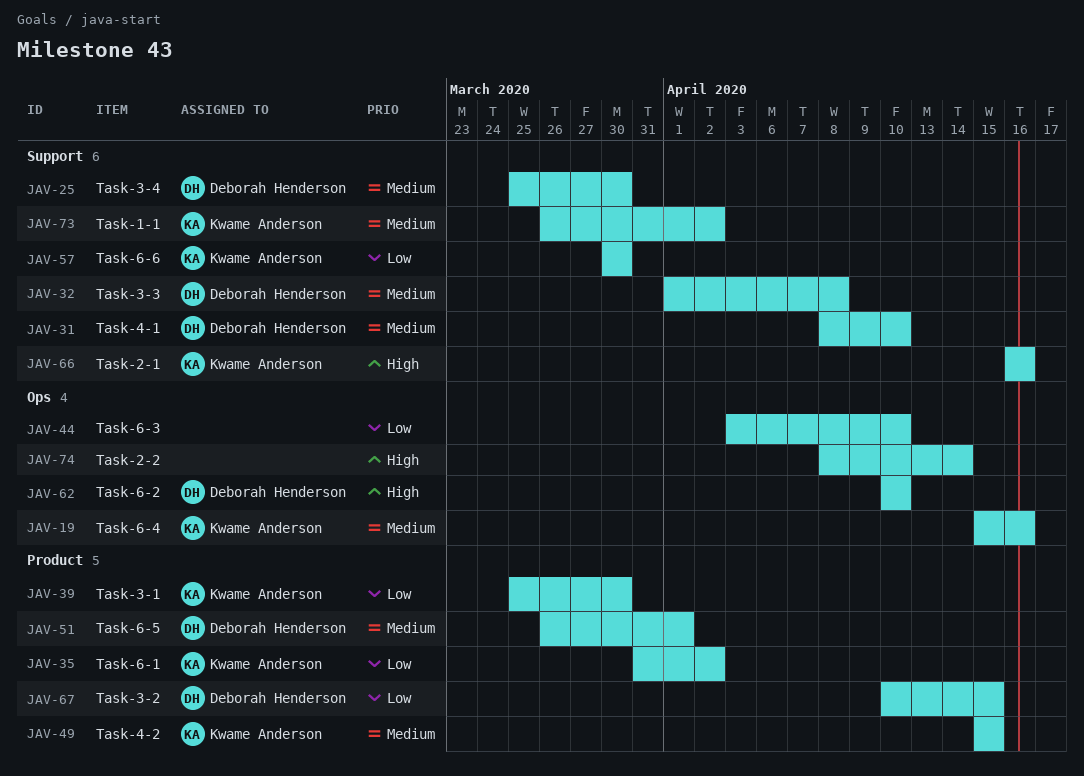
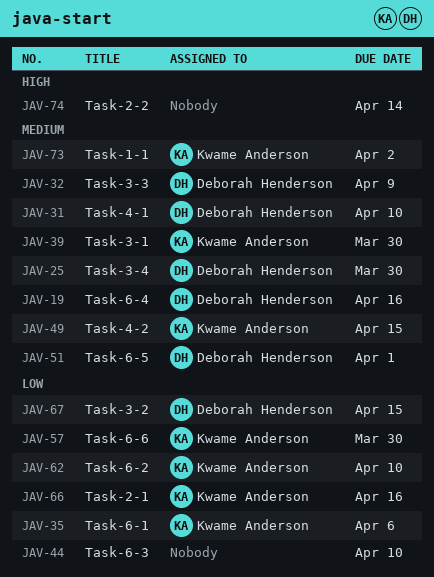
JAV-19, owner: Kwame Anderson -> Deborah Henderson
JAV-32, due: Apr 8 -> Apr 9
JAV-35, due: Apr 2 -> Apr 6
JAV-39, priority: Low -> Medium
JAV-62, owner: Deborah Henderson -> Kwame Anderson
JAV-62, priority: High -> Low
JAV-66, priority: High -> Low

